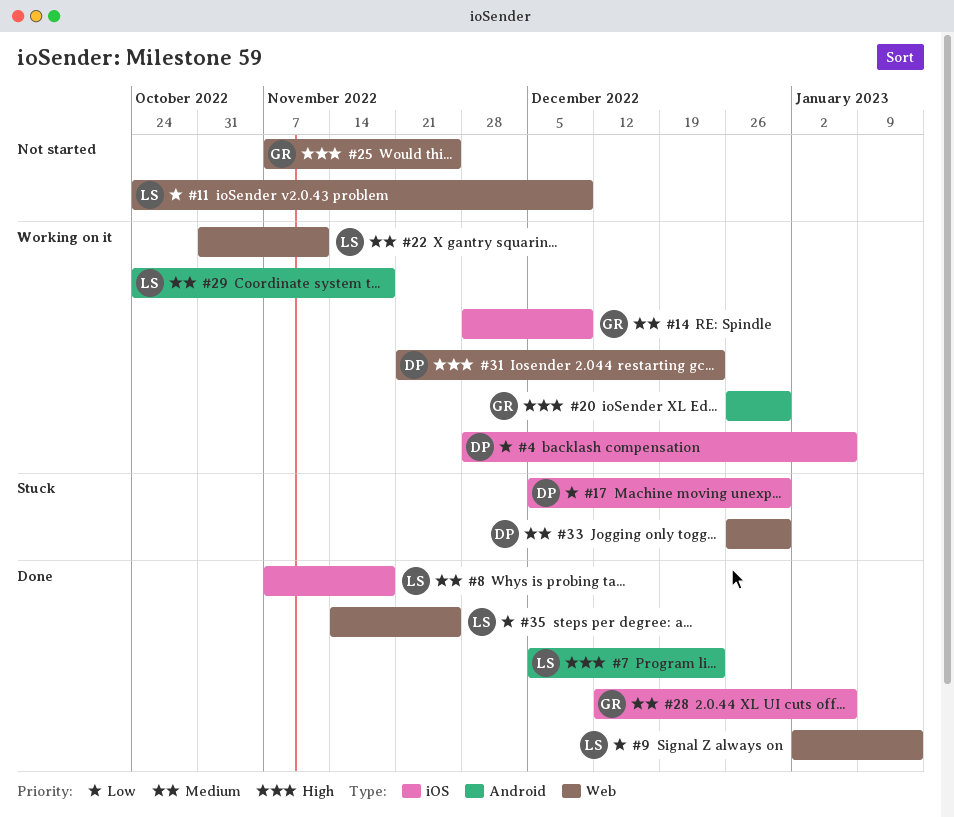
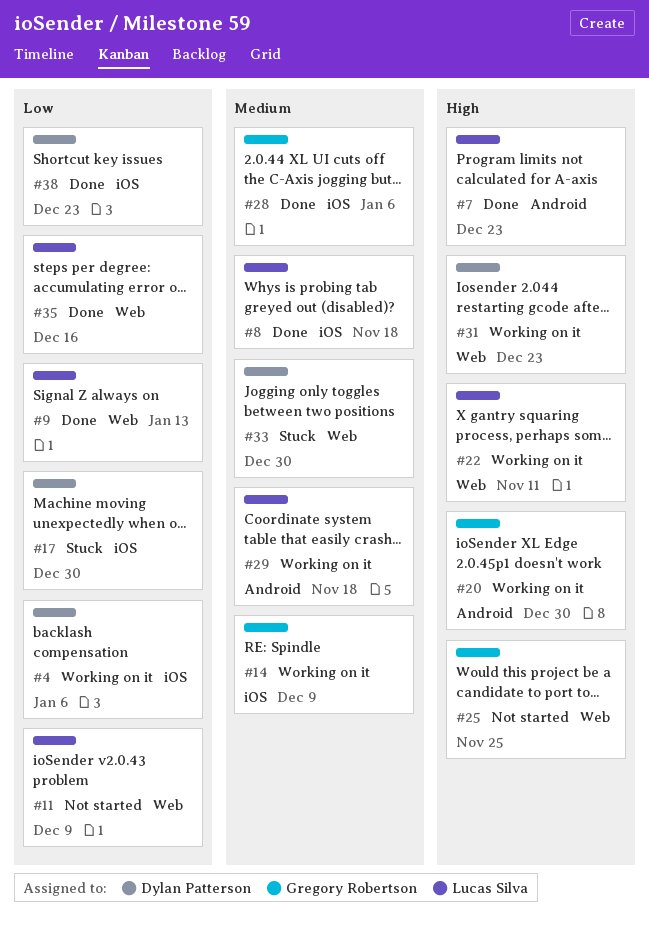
#22, priority: Medium -> High
#35, due: Nov 25 -> Dec 16
#38: none -> present

